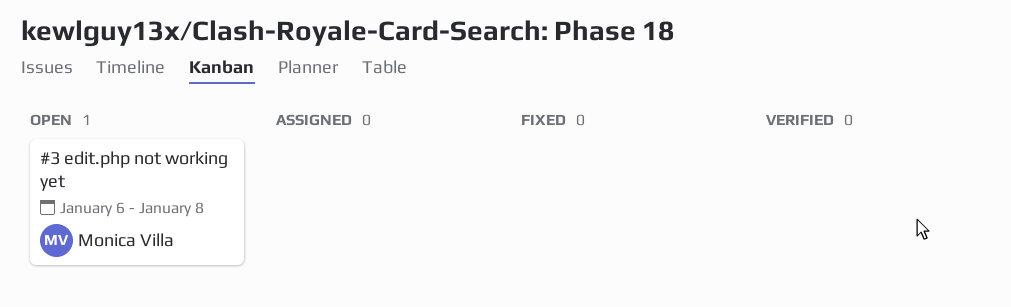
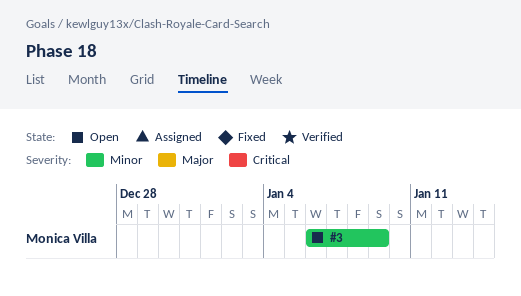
#3, due: Jan 8 -> Jan 9

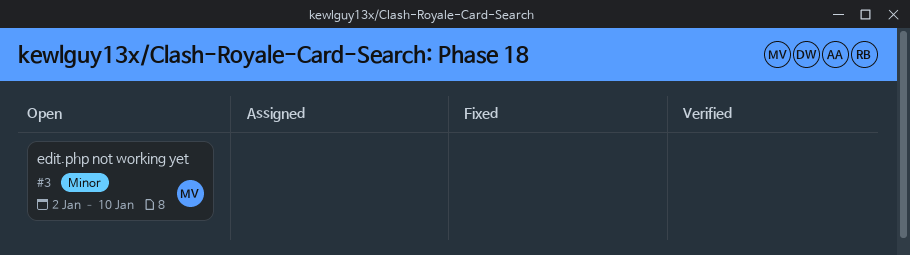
#3, start: Jan 6 -> Jan 2
#3, due: Jan 9 -> Jan 10

